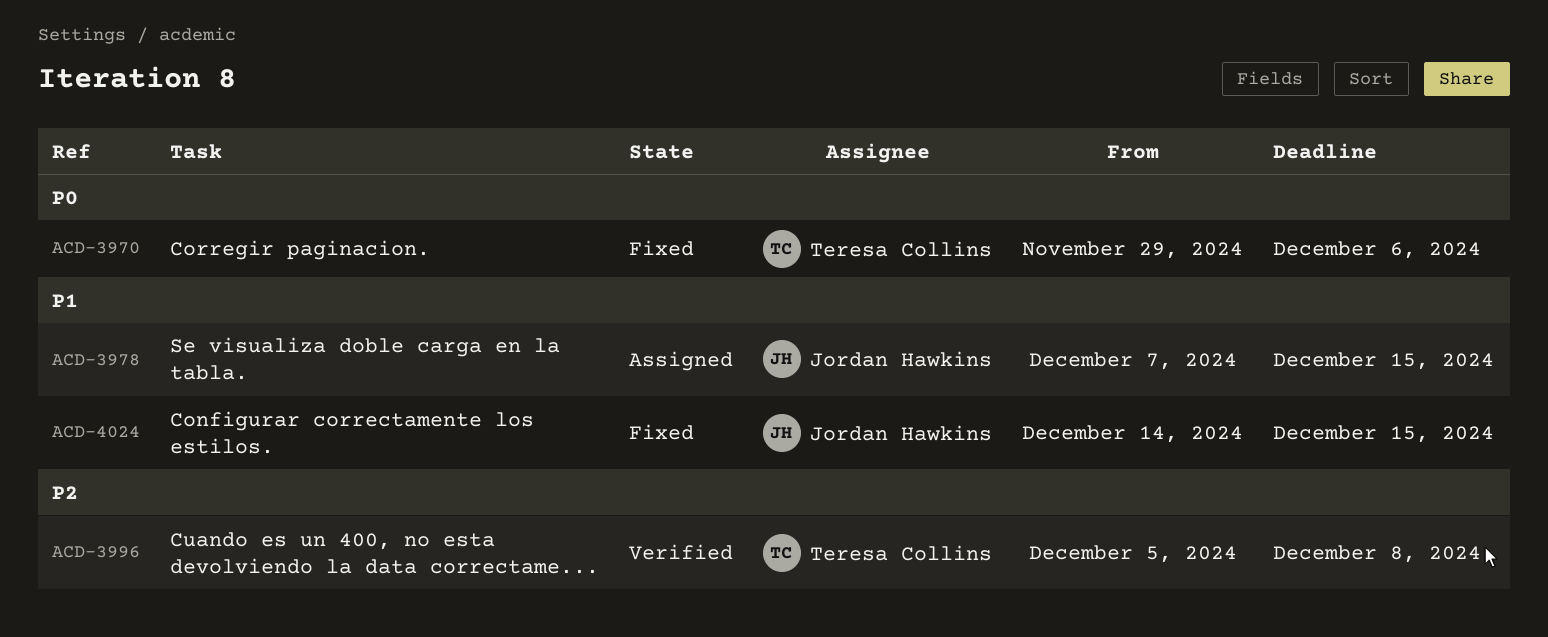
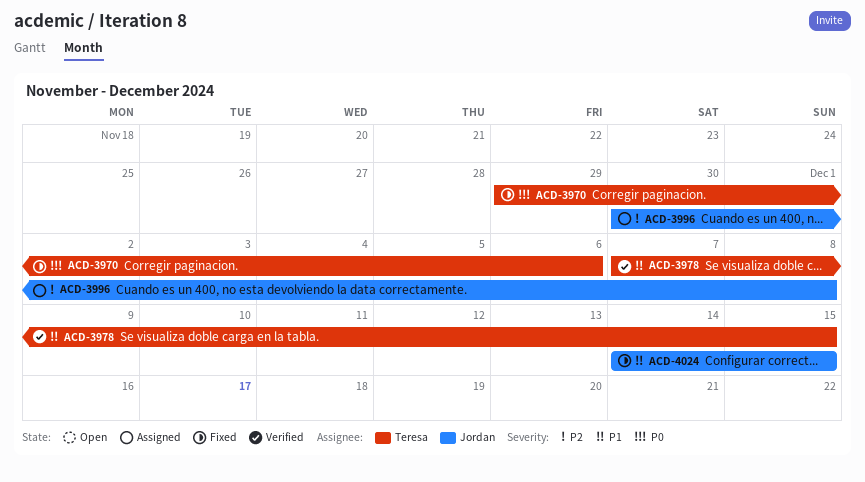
ACD-3978, status: Assigned -> Verified
ACD-3978, owner: Jordan Hawkins -> Teresa Collins
ACD-3996, status: Verified -> Assigned
ACD-3996, owner: Teresa Collins -> Jordan Hawkins
ACD-3996, start: Dec 5 -> Nov 30

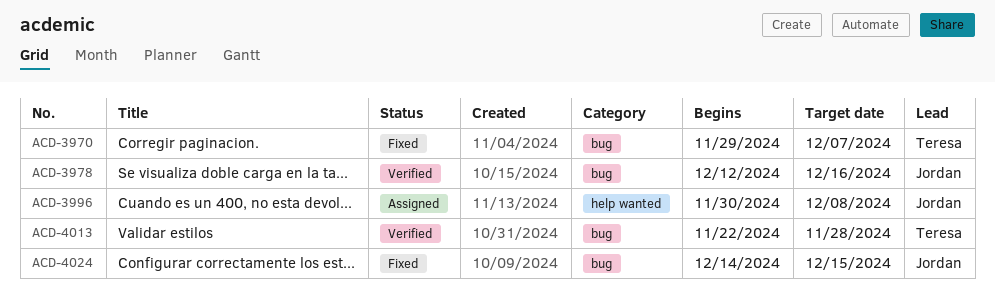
ACD-3970, due: Dec 6 -> Dec 7
ACD-3978, owner: Teresa -> Jordan
ACD-3978, start: Dec 7 -> Dec 12
ACD-3978, due: Dec 15 -> Dec 16
ACD-4013: none -> present

